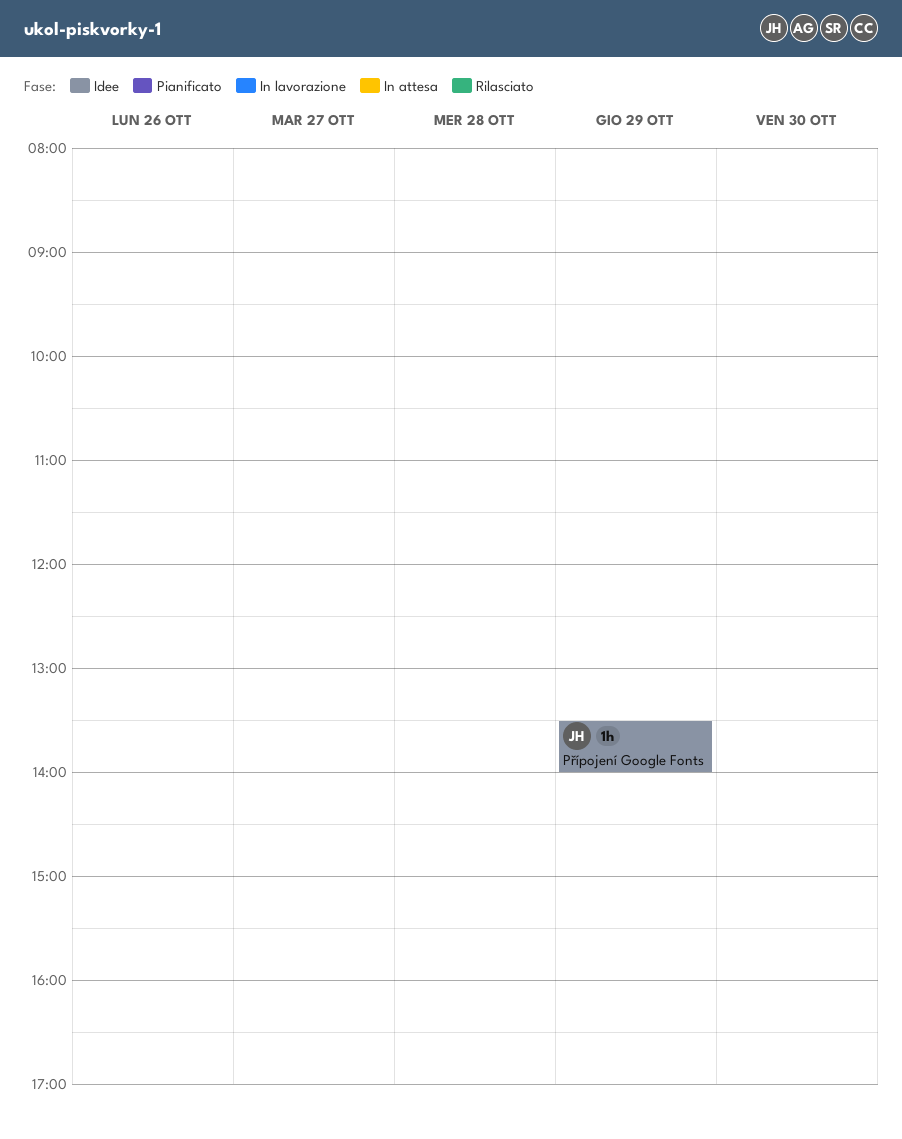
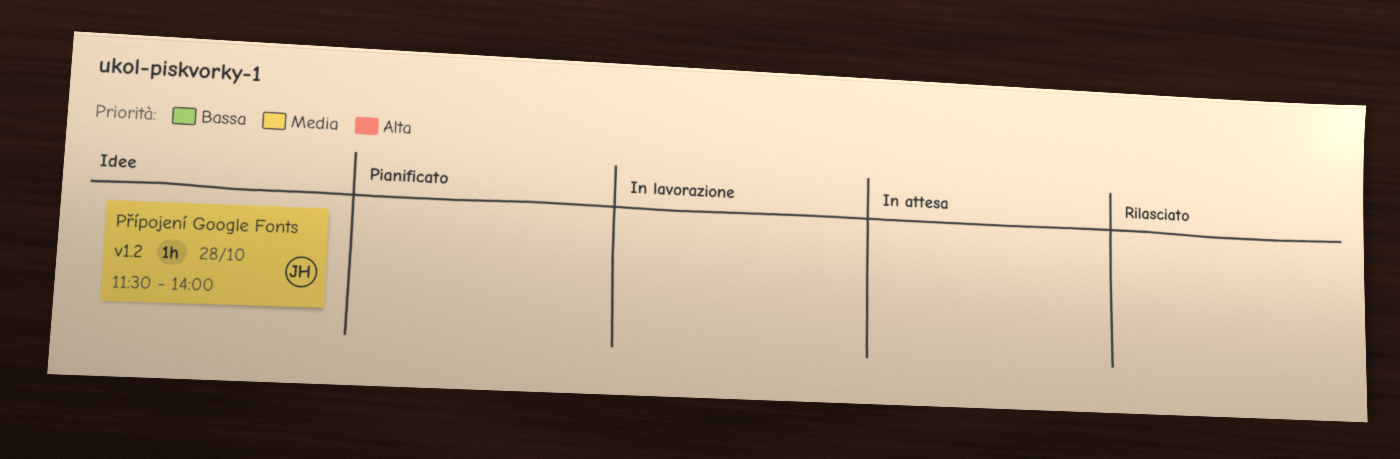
Přípojení Google Fonts, day: Oct 29 -> Oct 28
Přípojení Google Fonts, begins: 13:30 -> 11:30

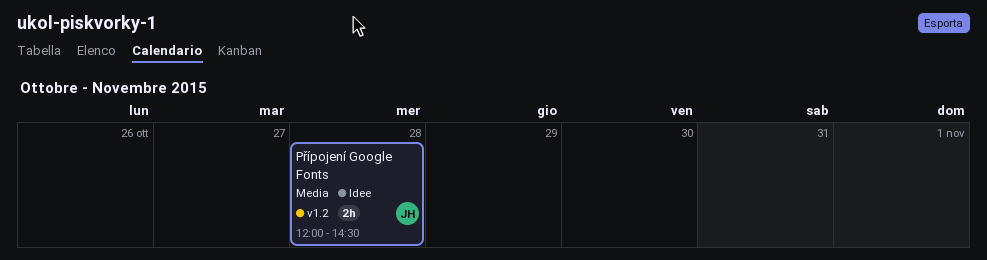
Přípojení Google Fonts, estimate: 1h -> 2h
Přípojení Google Fonts, begins: 11:30 -> 12:00
Přípojení Google Fonts, ends: 14:00 -> 14:30

